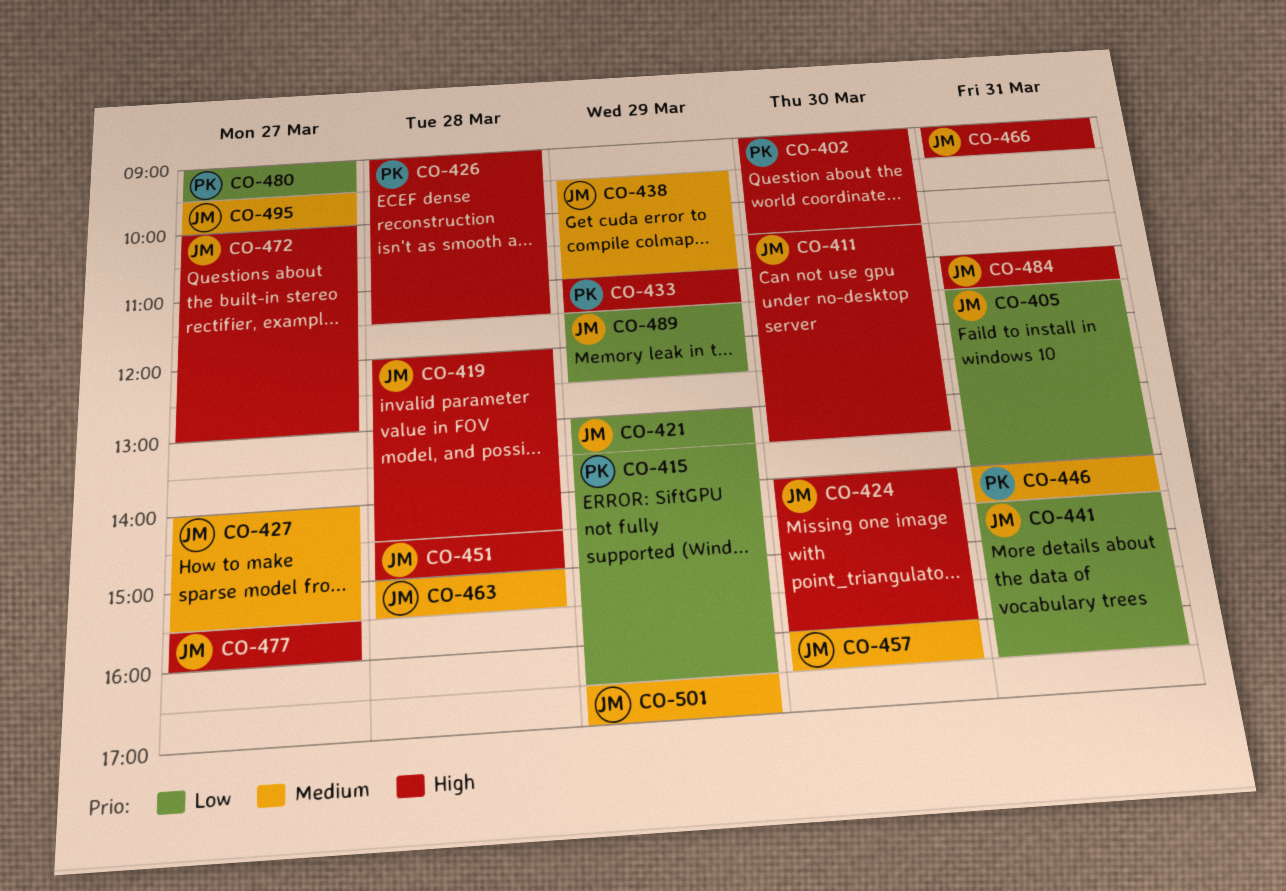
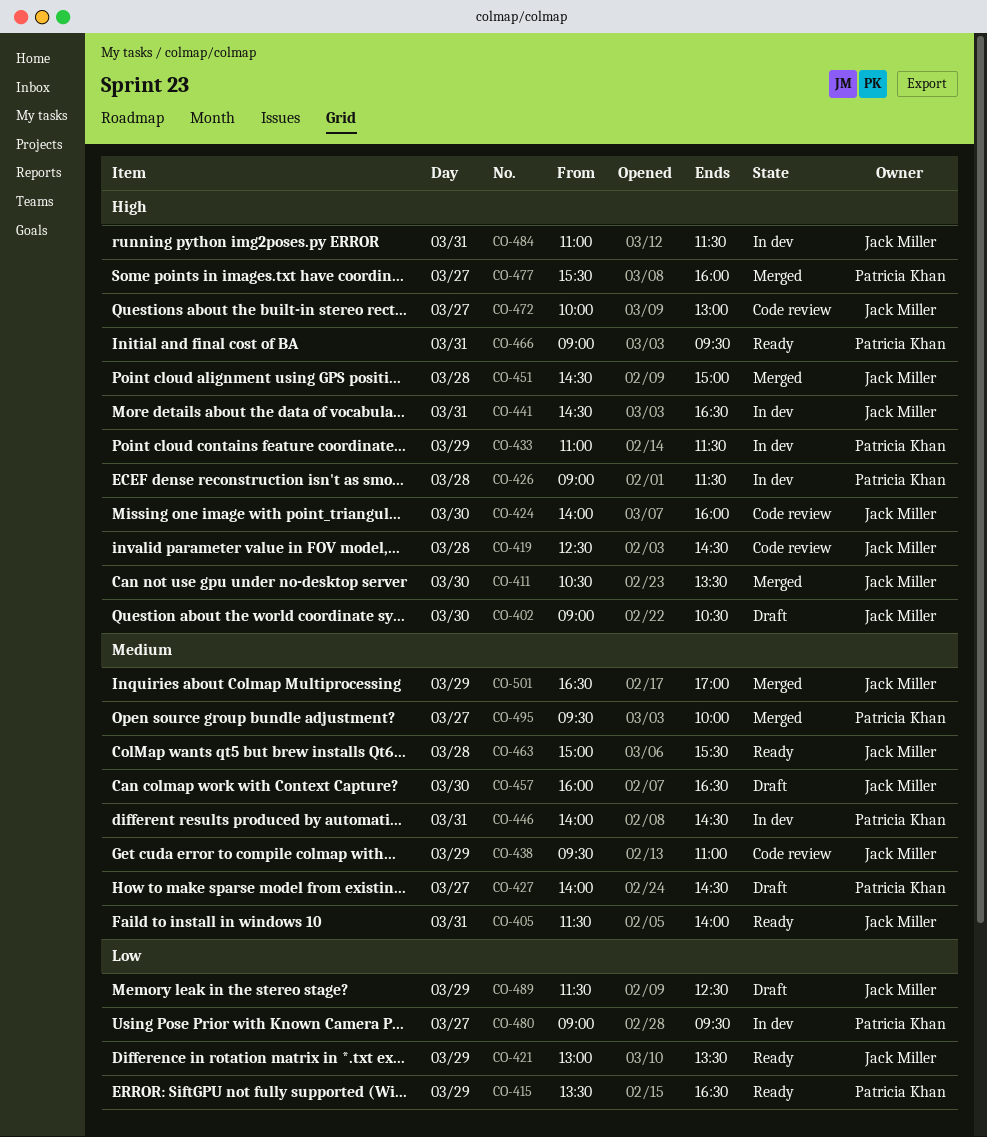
CO-402, owner: Patricia Khan -> Jack Miller
CO-405, priority: Low -> Medium
CO-419, begins: 12:00 -> 12:30
CO-427, owner: Jack Miller -> Patricia Khan
CO-427, ends: 15:30 -> 14:30
CO-441, priority: Low -> High
CO-466, owner: Jack Miller -> Patricia Khan
CO-477, owner: Jack Miller -> Patricia Khan
CO-495, owner: Jack Miller -> Patricia Khan

